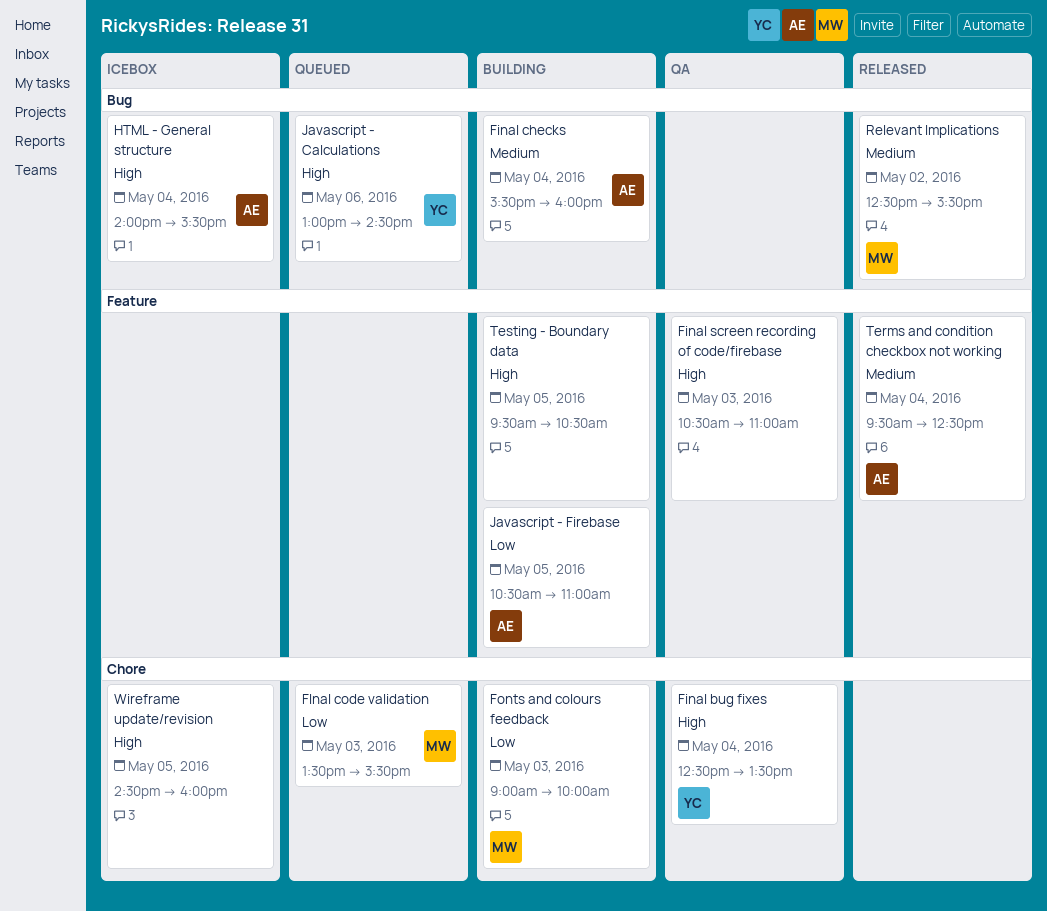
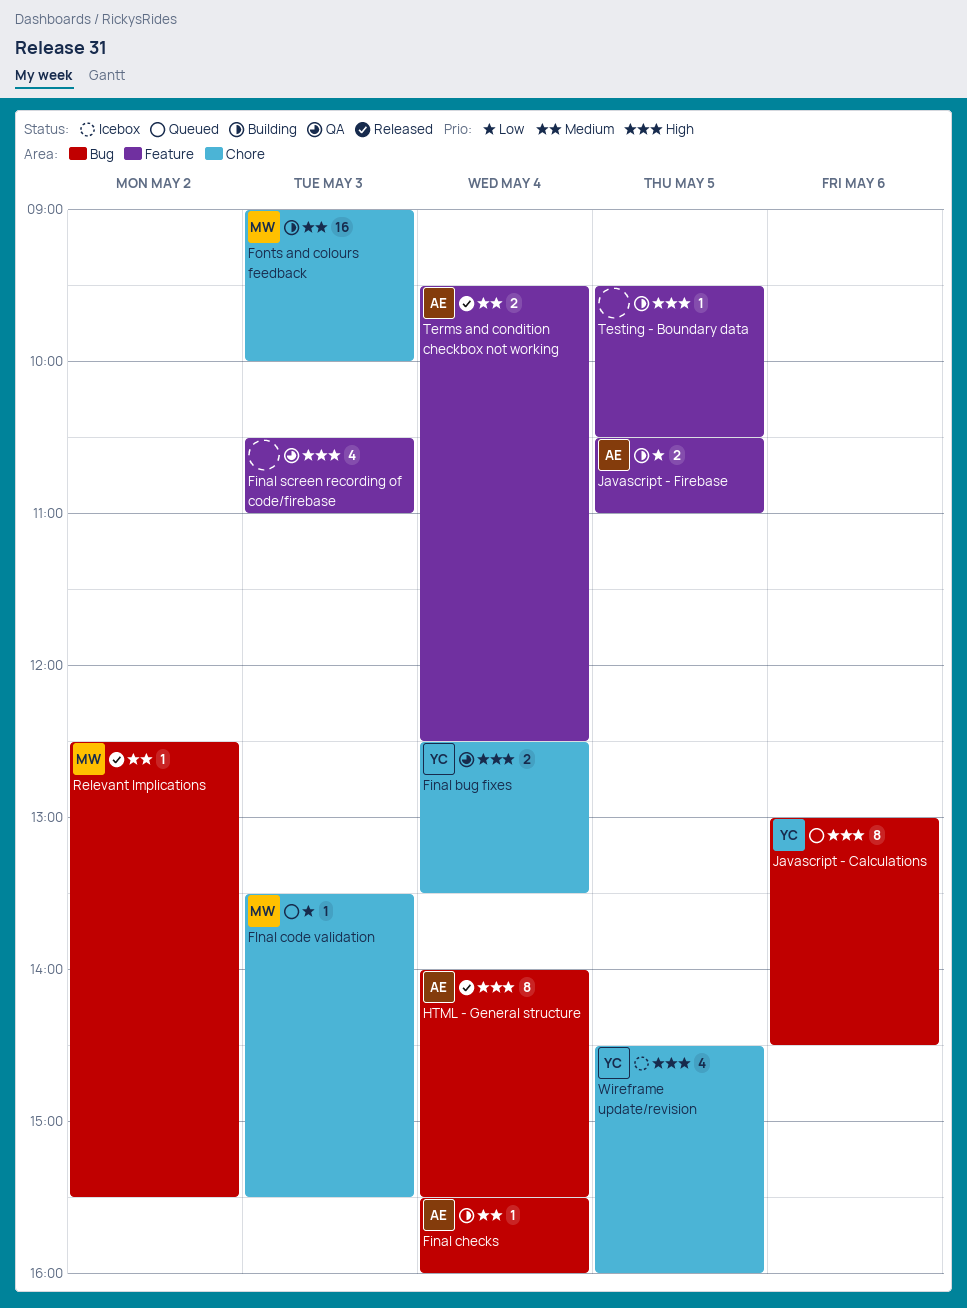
Fonts and colours feedback, priority: Low -> Medium
HTML - General structure, status: Icebox -> Released
Wireframe update/revision, owner: none -> YC

